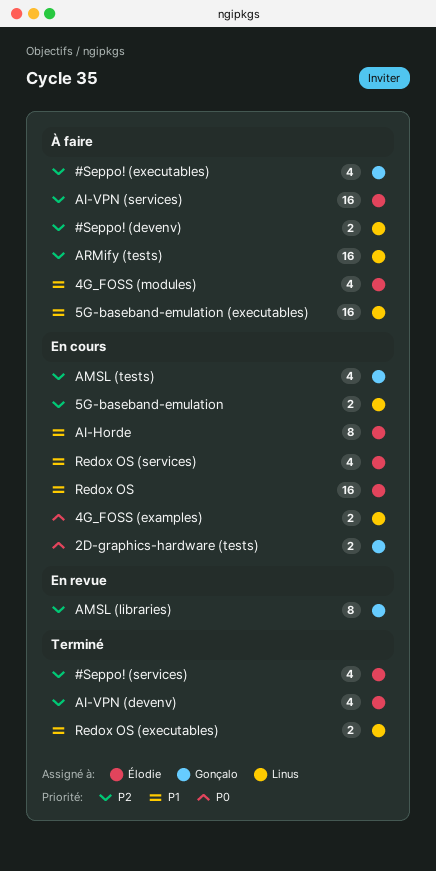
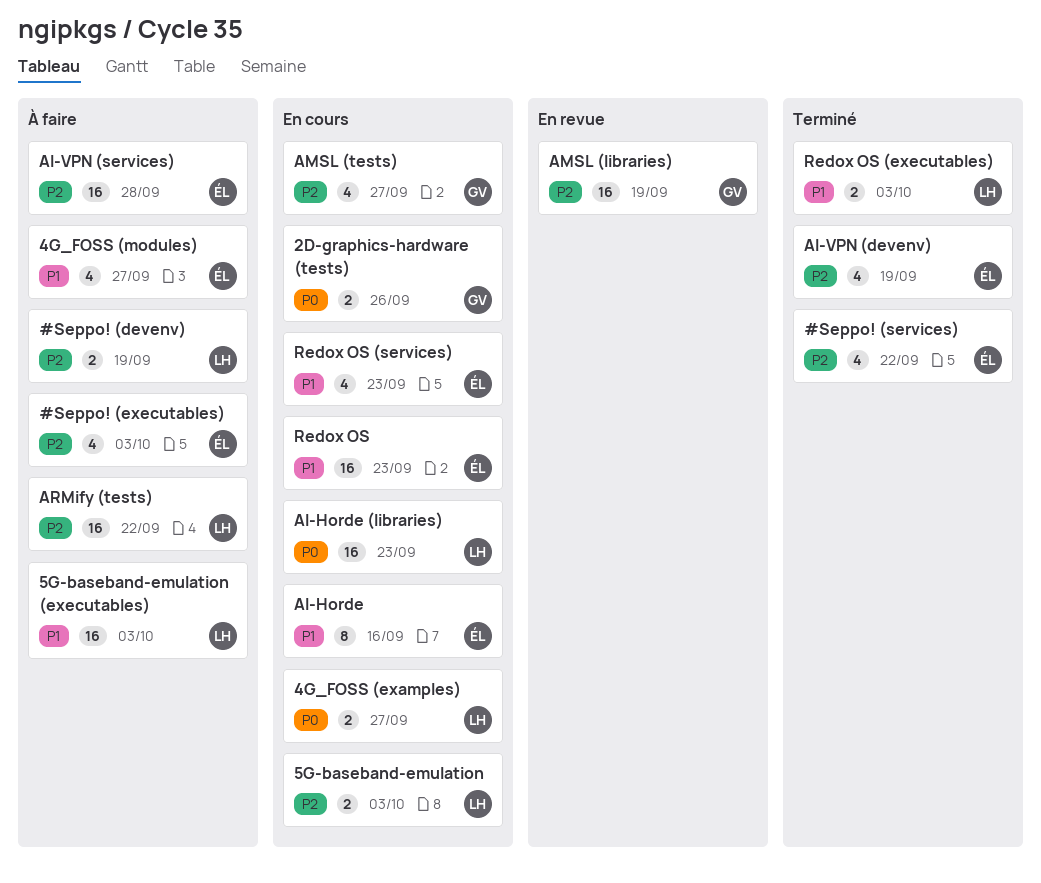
#Seppo! (executables), owner: Gonçalo -> Élodie
AI-Horde (libraries): none -> present
AMSL (libraries), estimate: 8 -> 16

